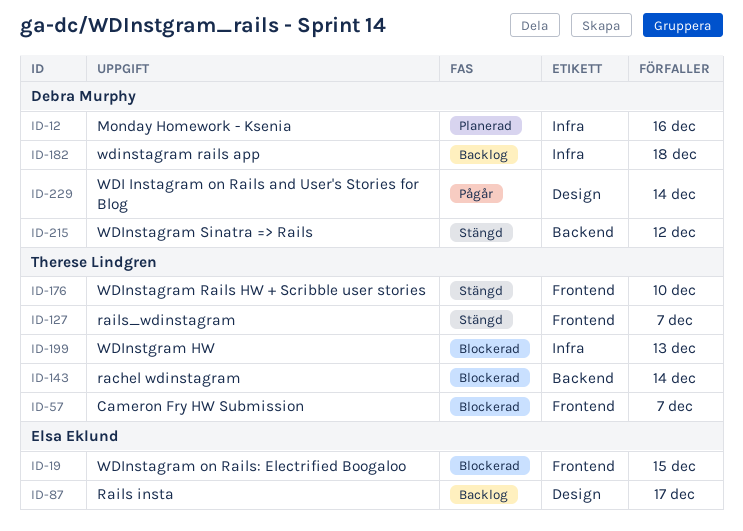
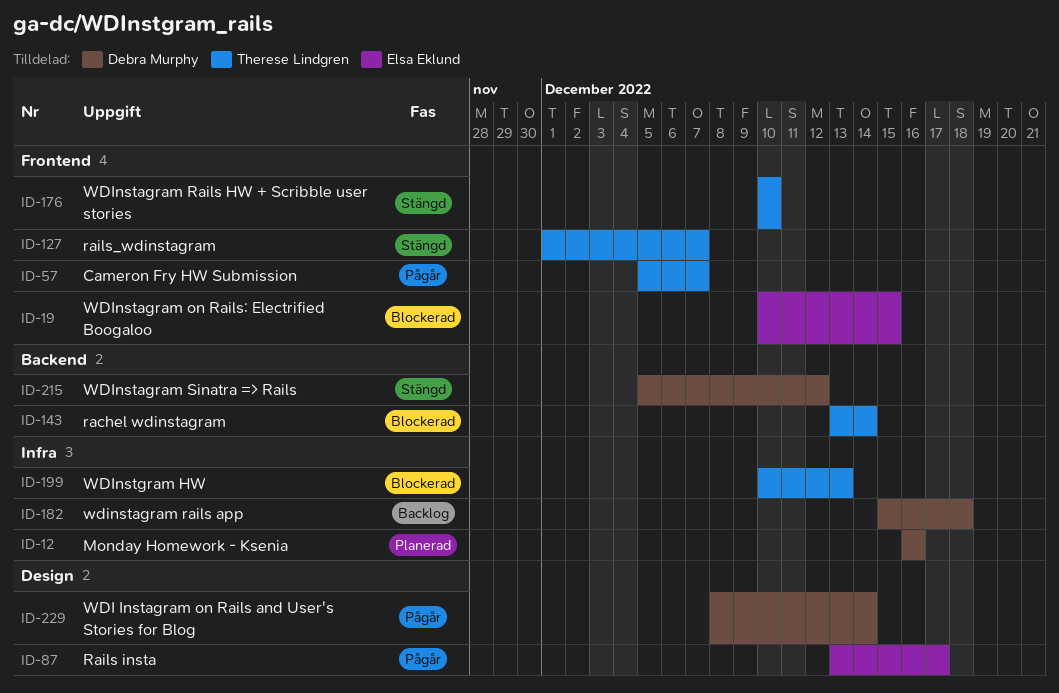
ID-57, status: Blockerad -> Pågår
ID-87, status: Backlog -> Pågår

